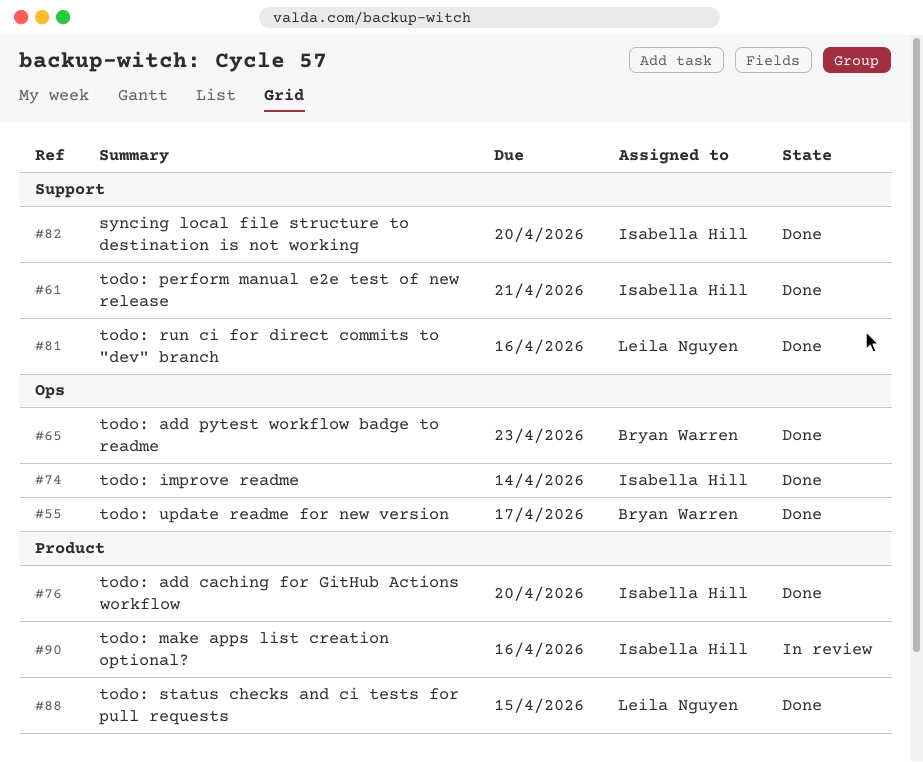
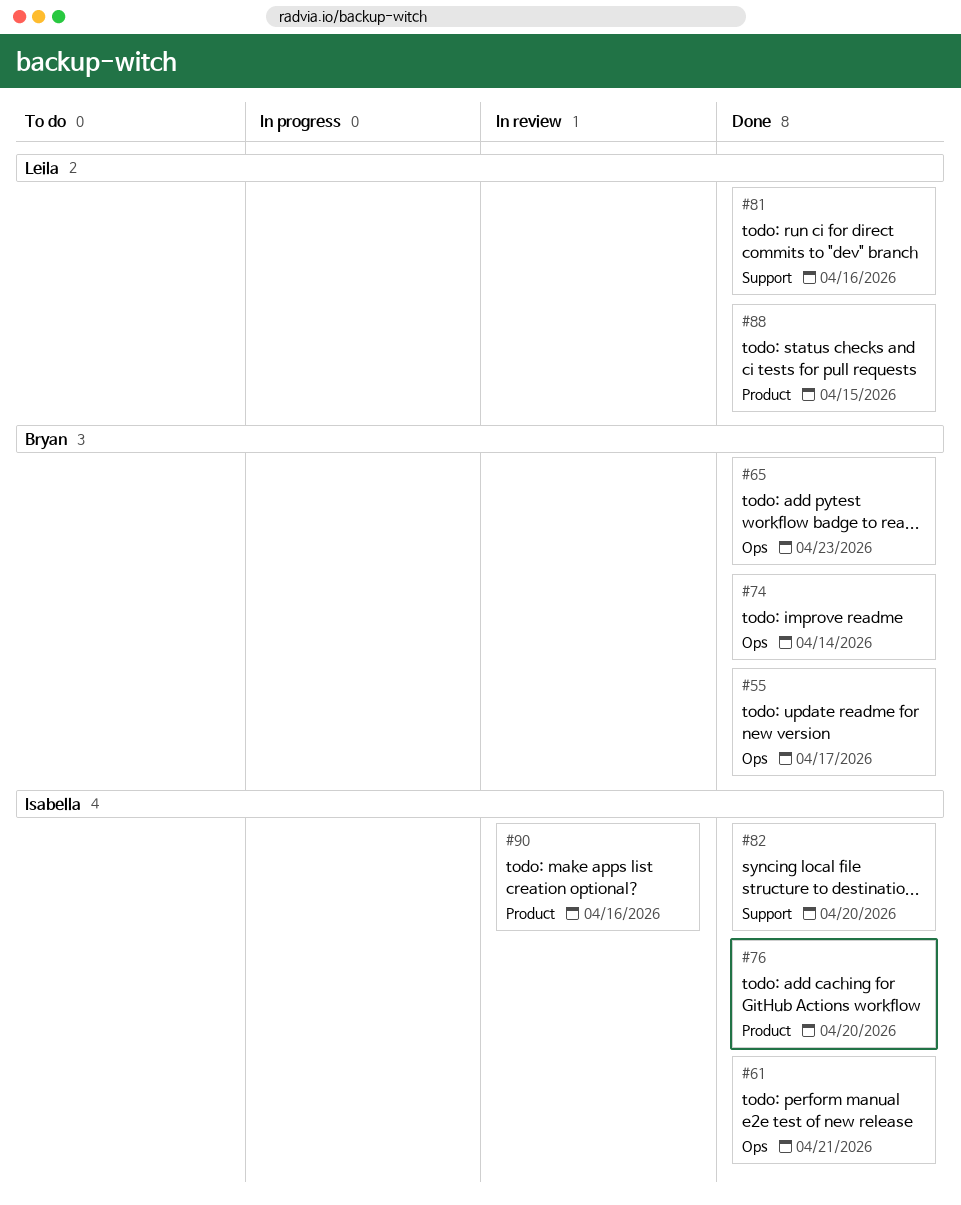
#61, label: Support -> Ops
#74, owner: Isabella Hill -> Bryan Warren

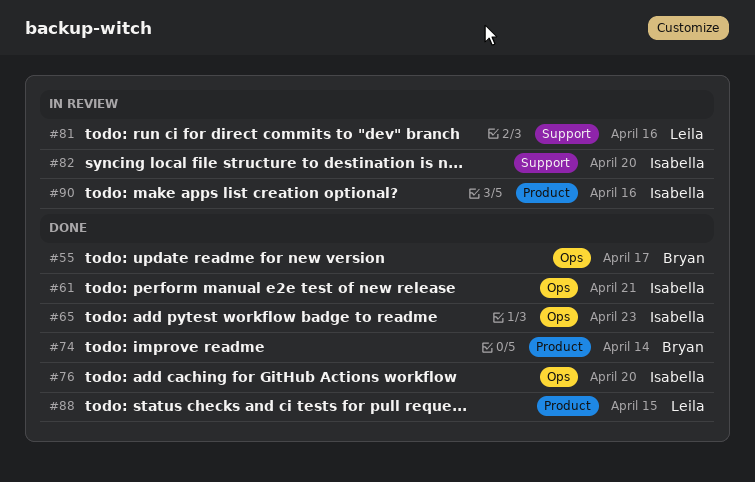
#65, owner: Bryan -> Isabella
#74, label: Ops -> Product
#76, label: Product -> Ops
#81, status: Done -> In review
#82, status: Done -> In review

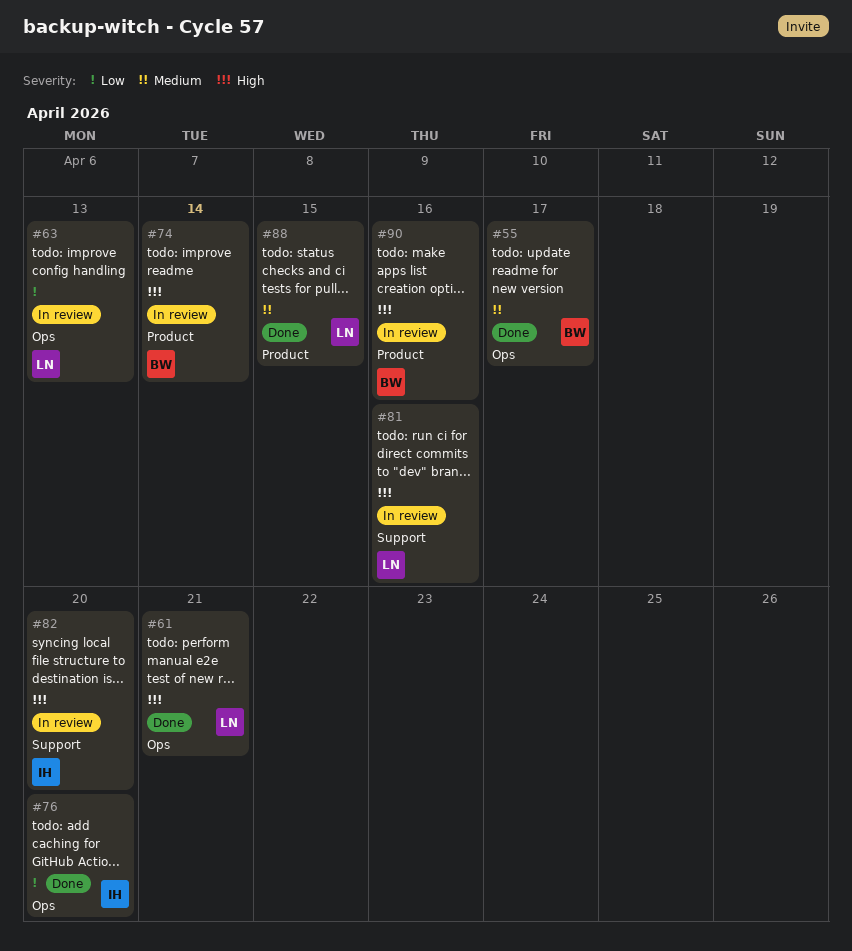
#61, owner: Isabella -> Leila
#63: none -> present
#65: present -> none
#74, status: Done -> In review
#90, owner: Isabella -> Bryan

